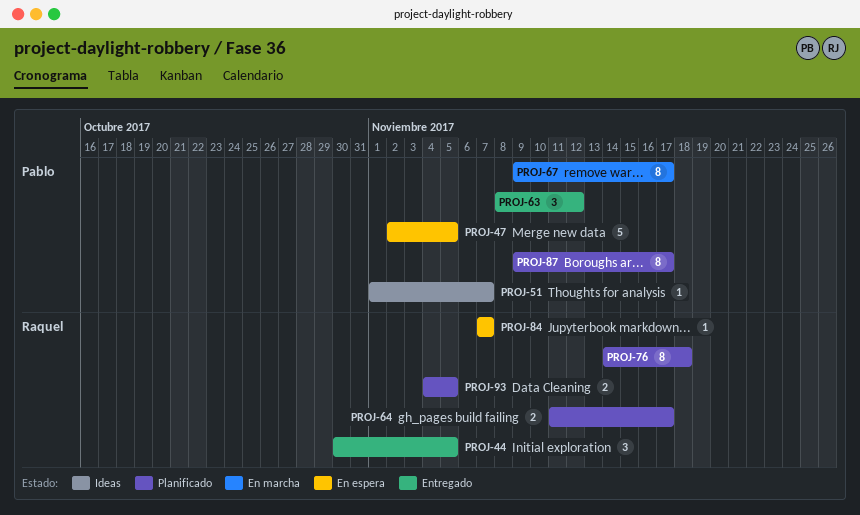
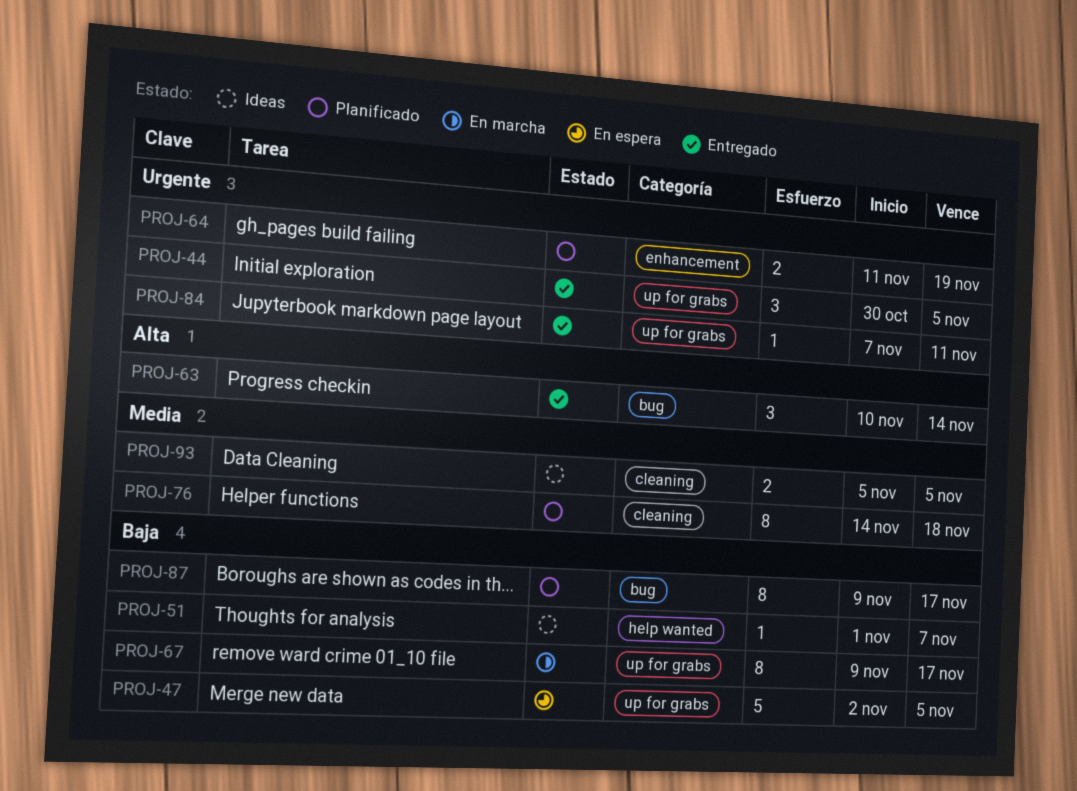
PROJ-63, start: Nov 8 -> Nov 10
PROJ-63, due: Nov 12 -> Nov 14
PROJ-64, due: Nov 17 -> Nov 19
PROJ-84, status: En espera -> Entregado
PROJ-84, due: Nov 7 -> Nov 11
PROJ-93, status: Planificado -> Ideas
PROJ-93, start: Nov 4 -> Nov 5

